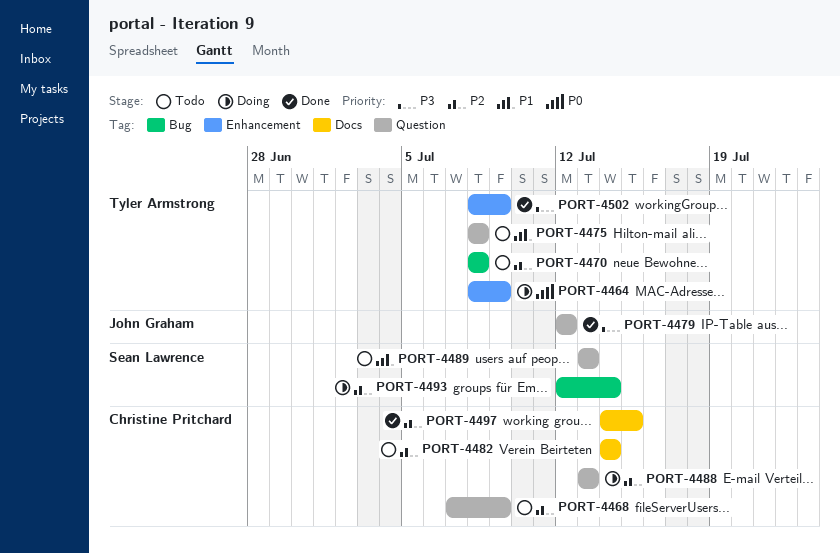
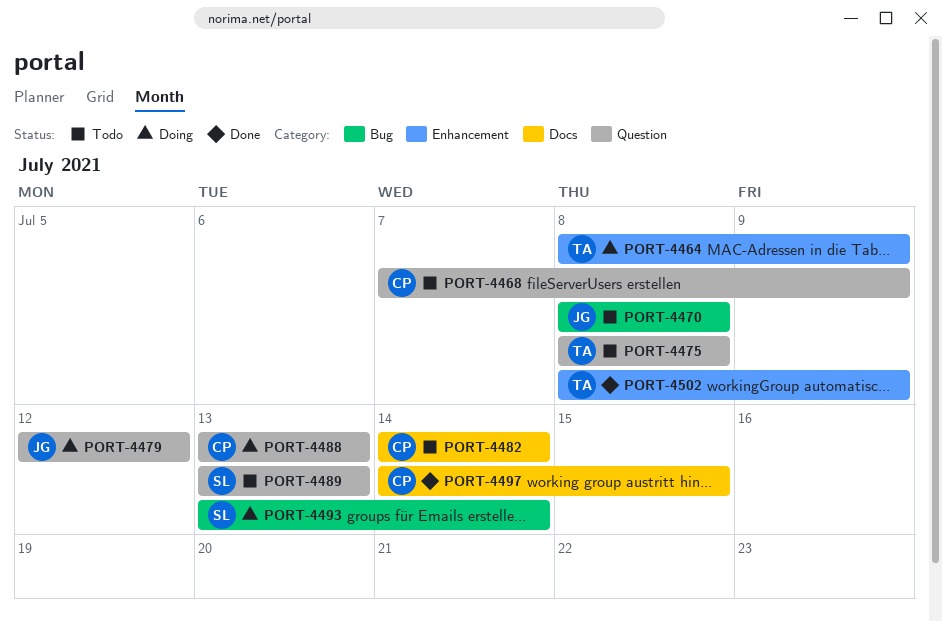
PORT-4470, owner: Tyler Armstrong -> John Graham
PORT-4479, status: Done -> Doing
PORT-4493, start: Jul 12 -> Jul 13

